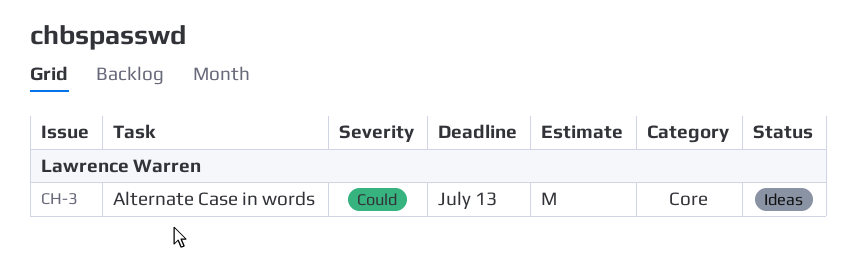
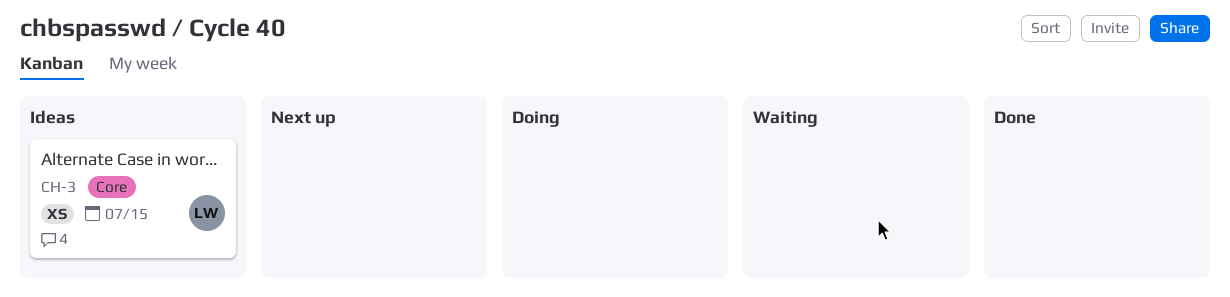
CH-3, estimate: M -> XS
CH-3, due: Jul 13 -> Jul 15

